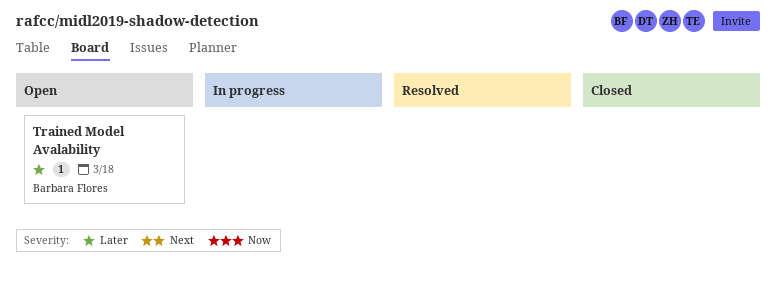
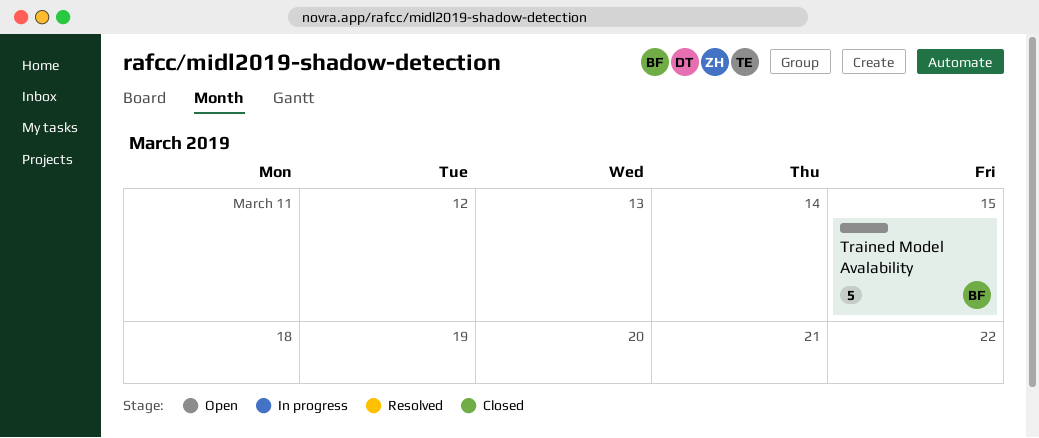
Trained Model Avalability, estimate: 1 -> 5
Trained Model Avalability, due: Mar 18 -> Mar 15

